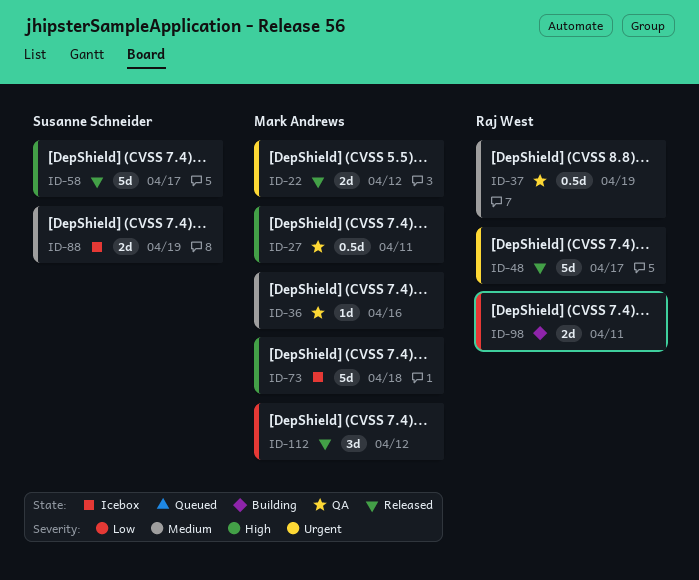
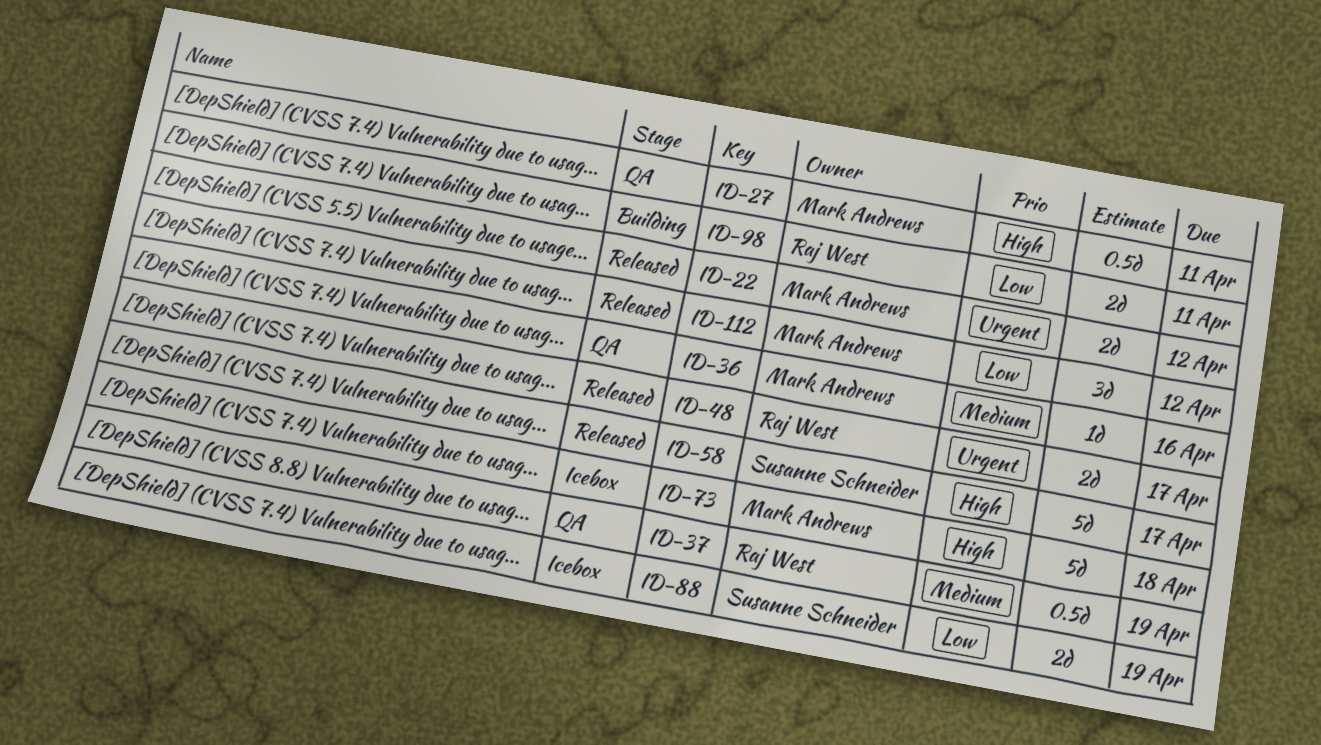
ID-48, estimate: 5d -> 2d
ID-88, priority: Medium -> Low

